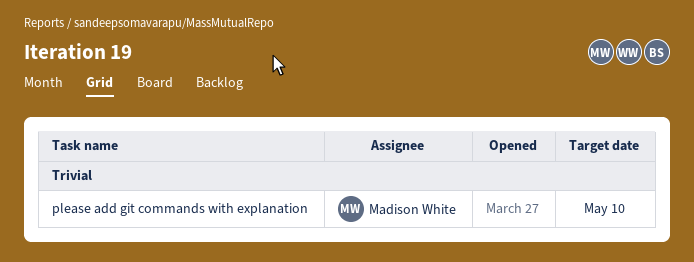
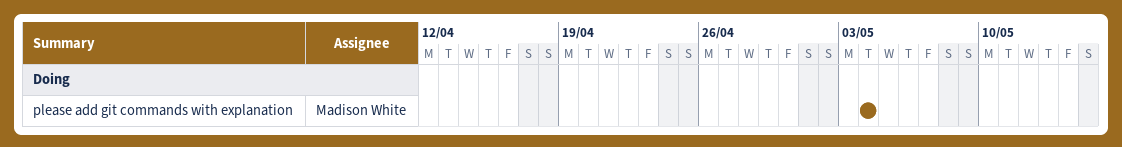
please add git commands with explanation, due: May 10 -> May 4

